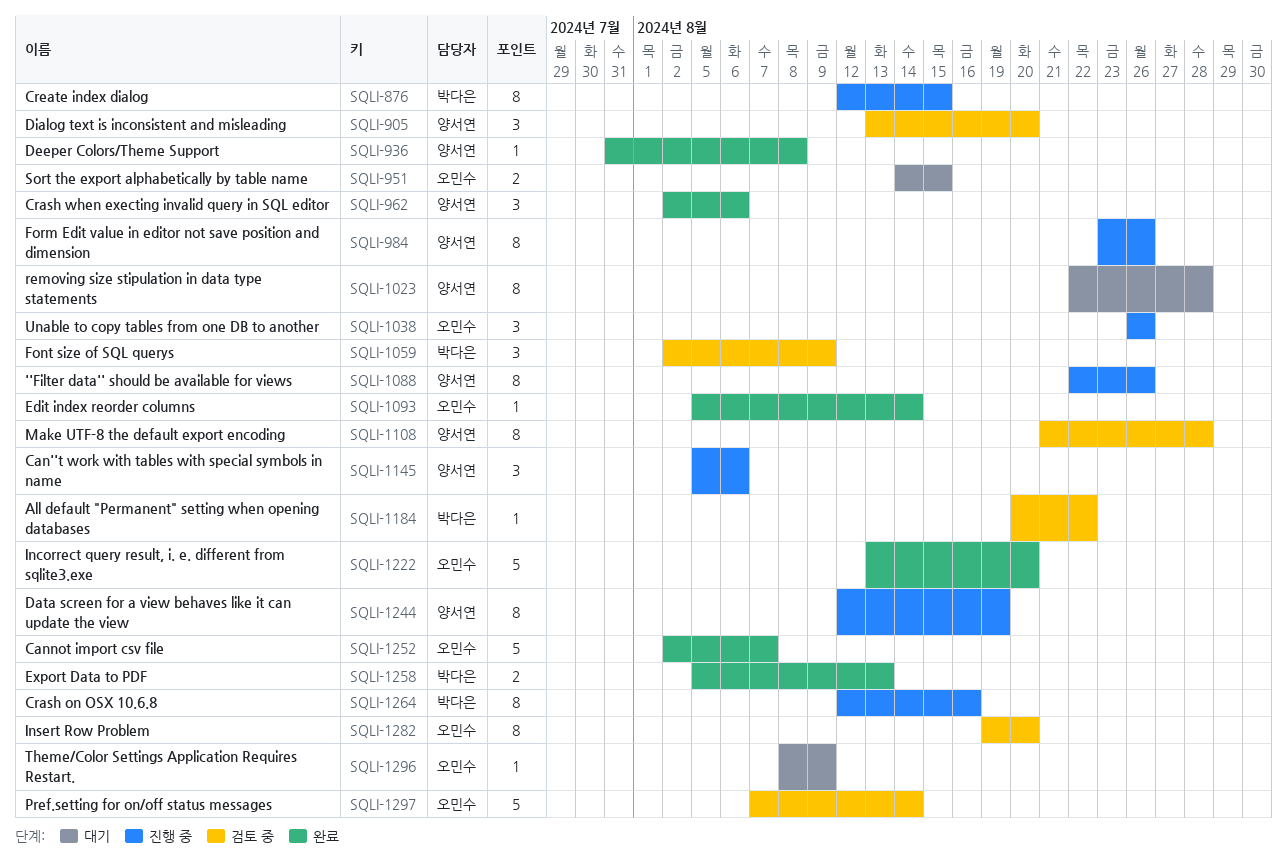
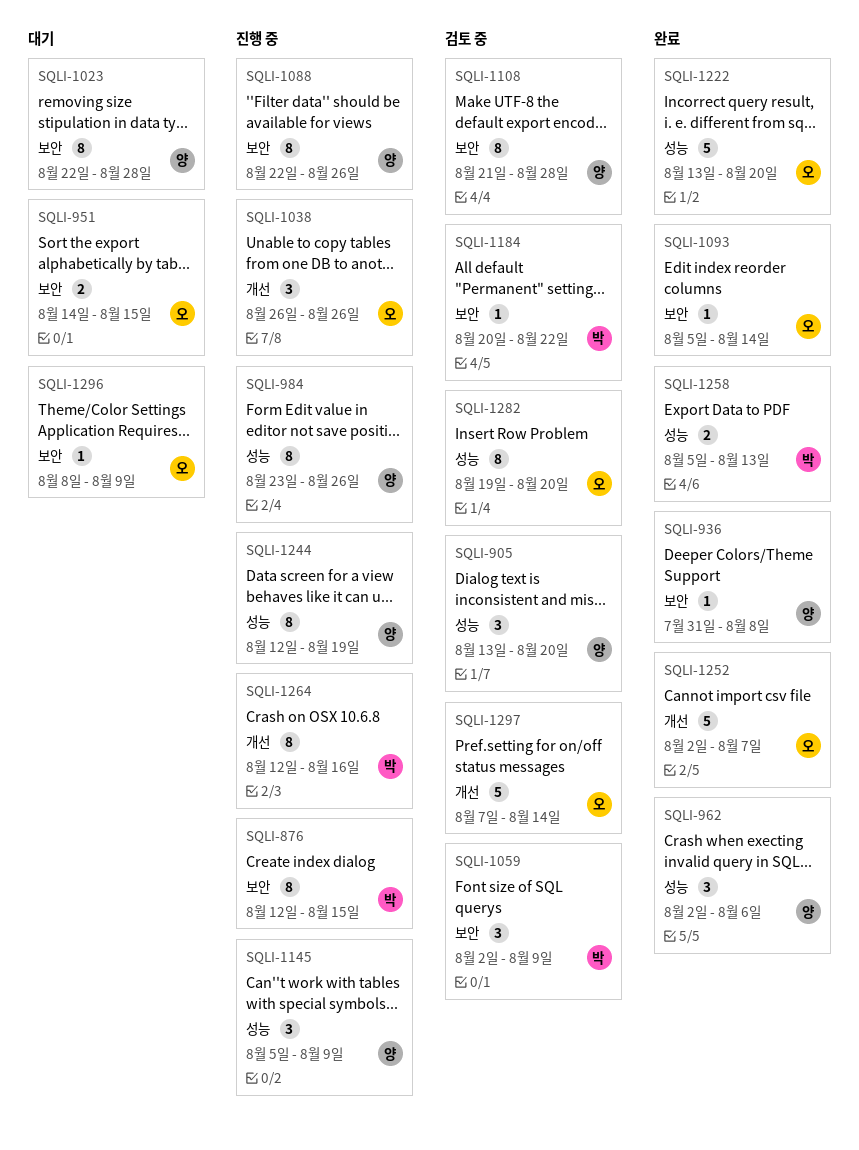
SQLI-1145, due: Aug 6 -> Aug 9

